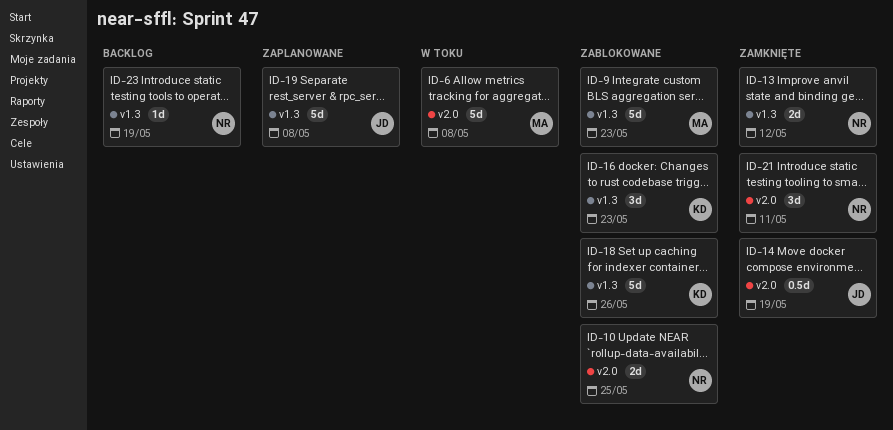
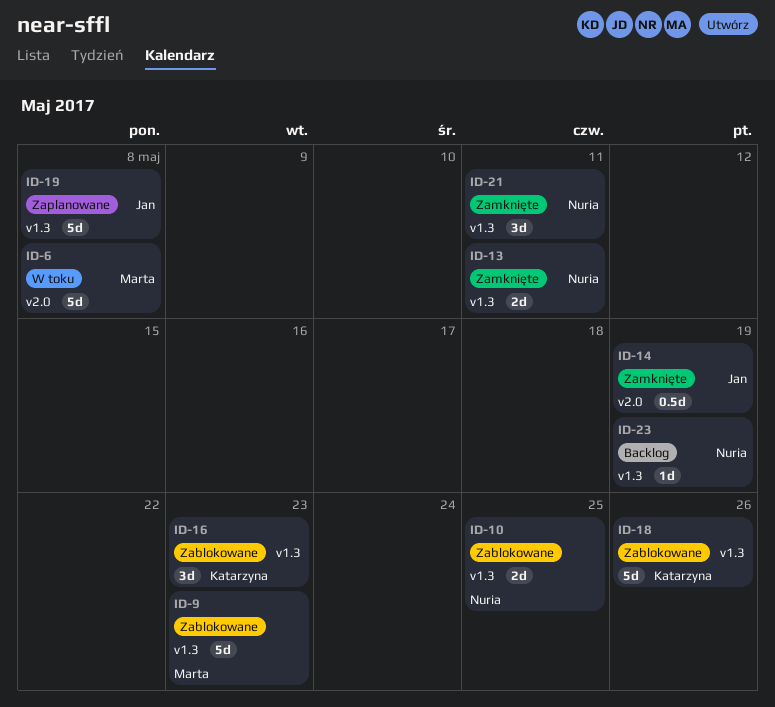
ID-10, label: v2.0 -> v1.3
ID-13, due: May 12 -> May 11
ID-21, label: v2.0 -> v1.3

